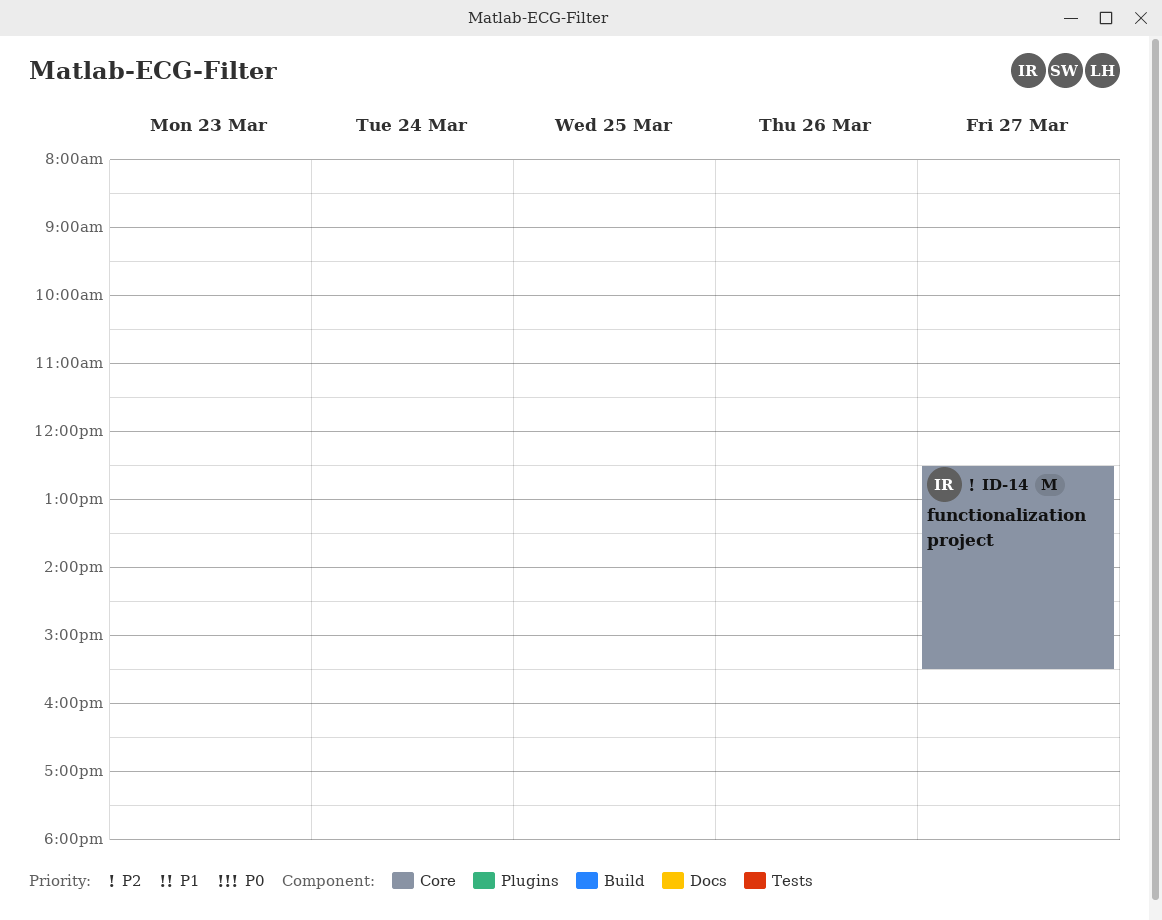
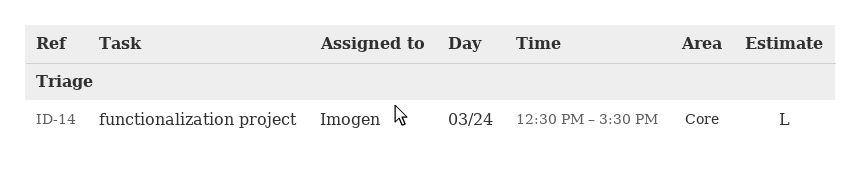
ID-14, estimate: M -> L
ID-14, day: Mar 27 -> Mar 24

